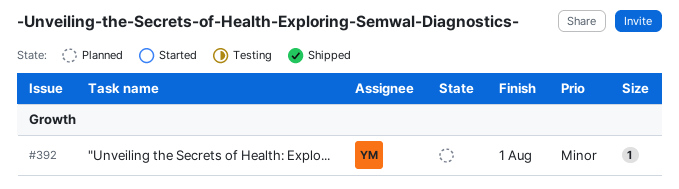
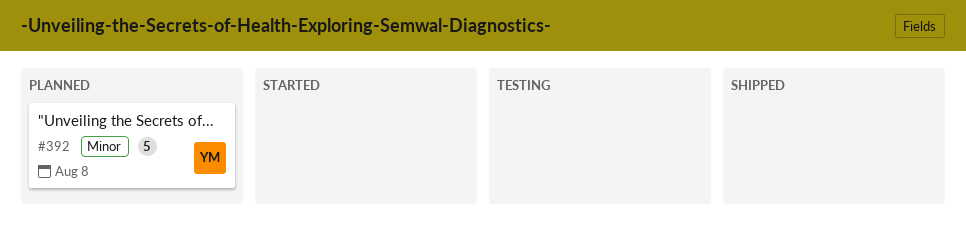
#392, estimate: 1 -> 5
#392, due: Aug 1 -> Aug 8

